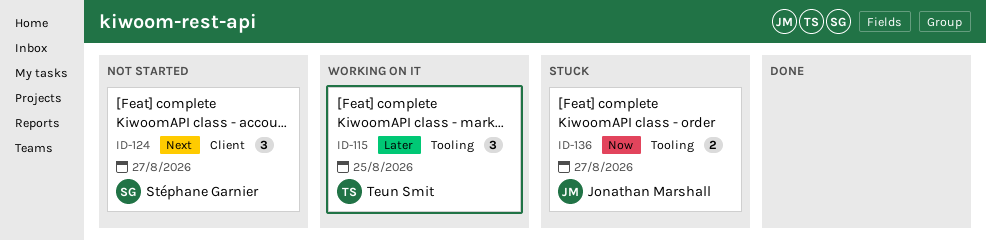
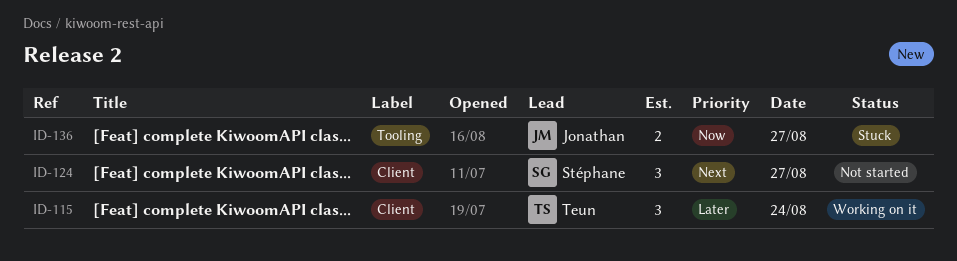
ID-115, label: Tooling -> Client
ID-115, day: Aug 25 -> Aug 24

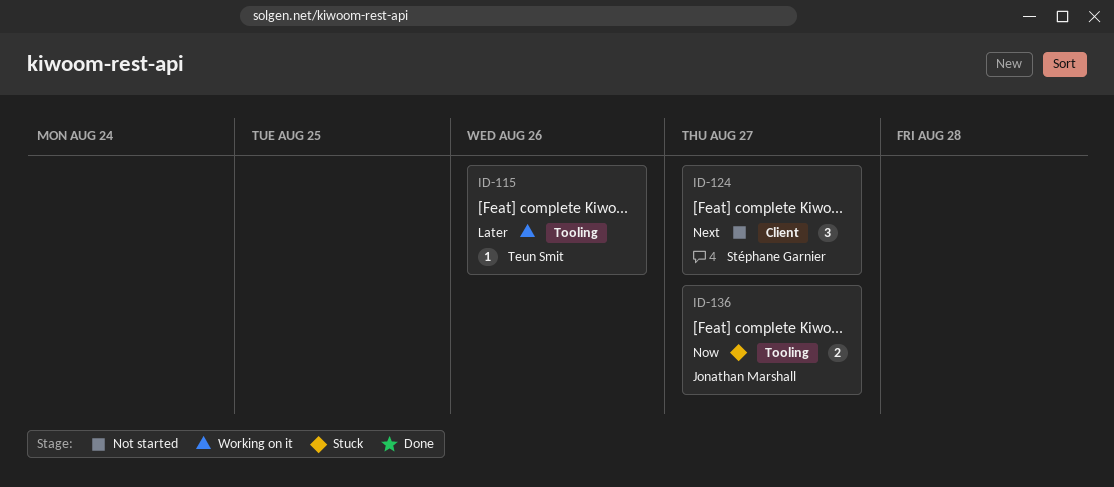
ID-115, label: Client -> Tooling
ID-115, estimate: 3 -> 1
ID-115, day: Aug 24 -> Aug 26

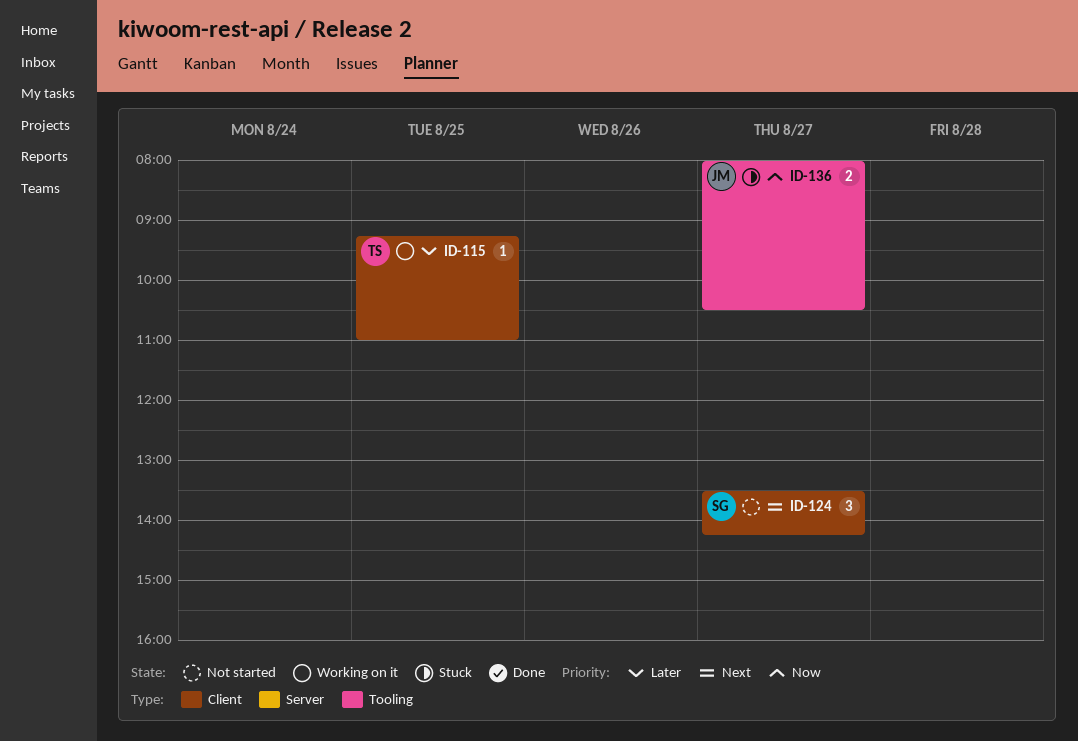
ID-115, label: Tooling -> Client
ID-115, day: Aug 26 -> Aug 25

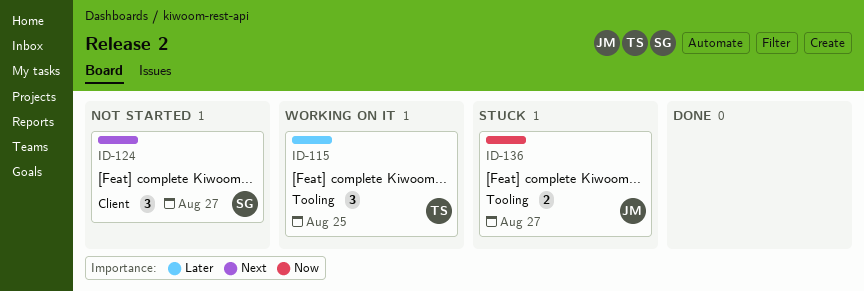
ID-115, label: Client -> Tooling
ID-115, estimate: 1 -> 3

